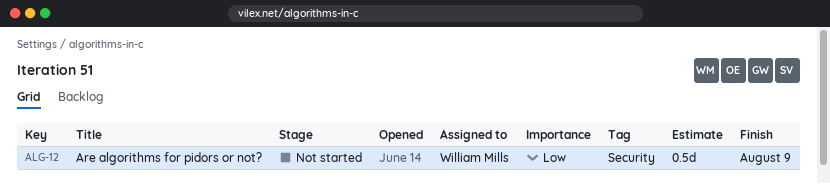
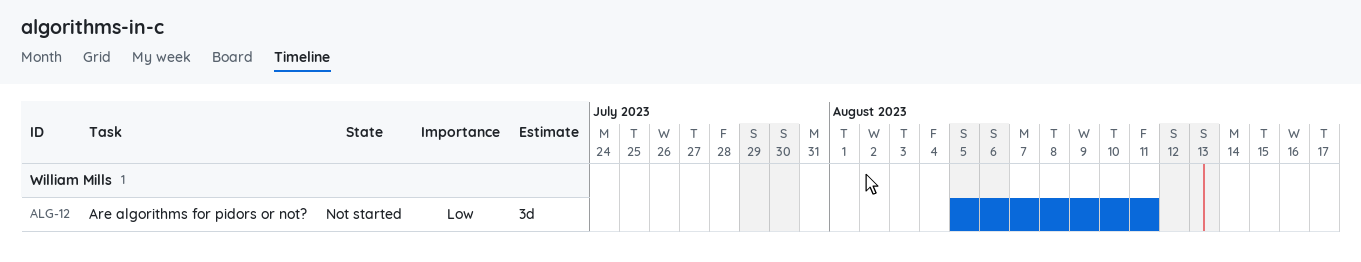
ALG-12, estimate: 0.5d -> 3d
ALG-12, due: Aug 9 -> Aug 11

